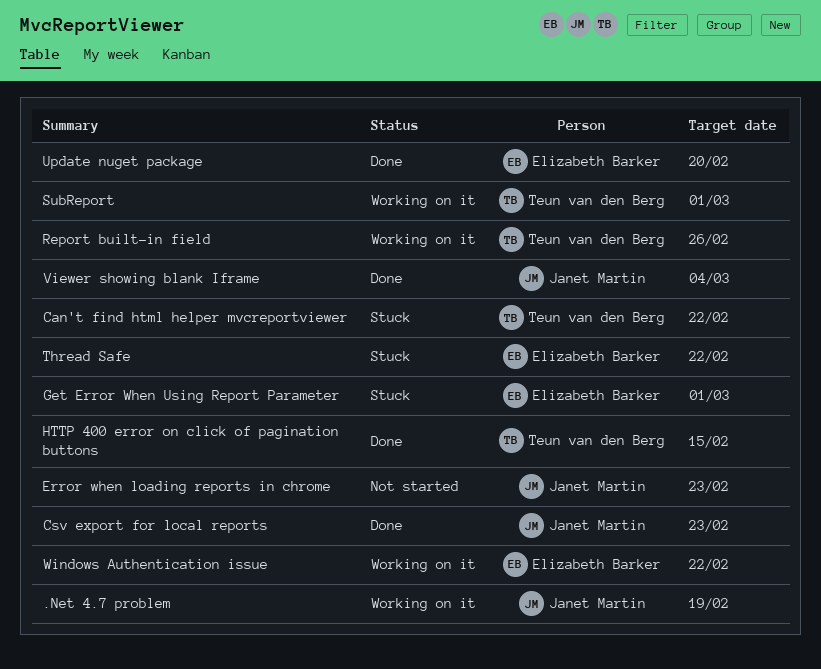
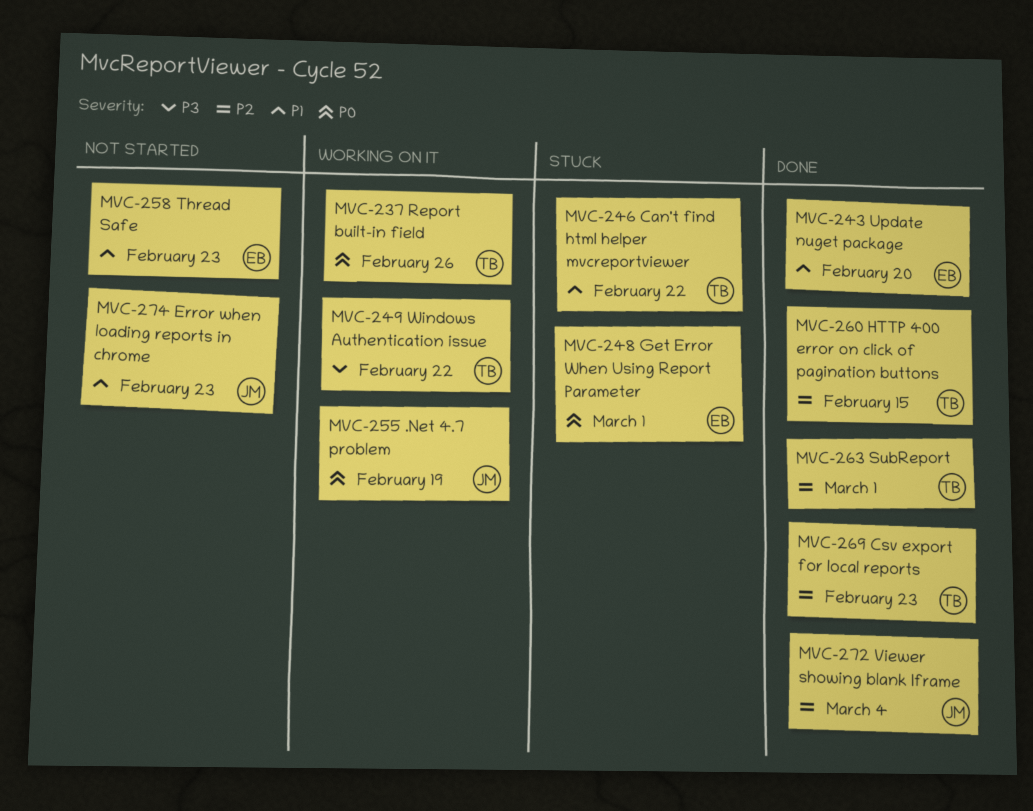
Csv export for local reports, owner: Janet Martin -> Teun van den Berg
SubReport, status: Working on it -> Done
Thread Safe, status: Stuck -> Not started
Thread Safe, due: Feb 22 -> Feb 23
Windows Authentication issue, owner: Elizabeth Barker -> Teun van den Berg

